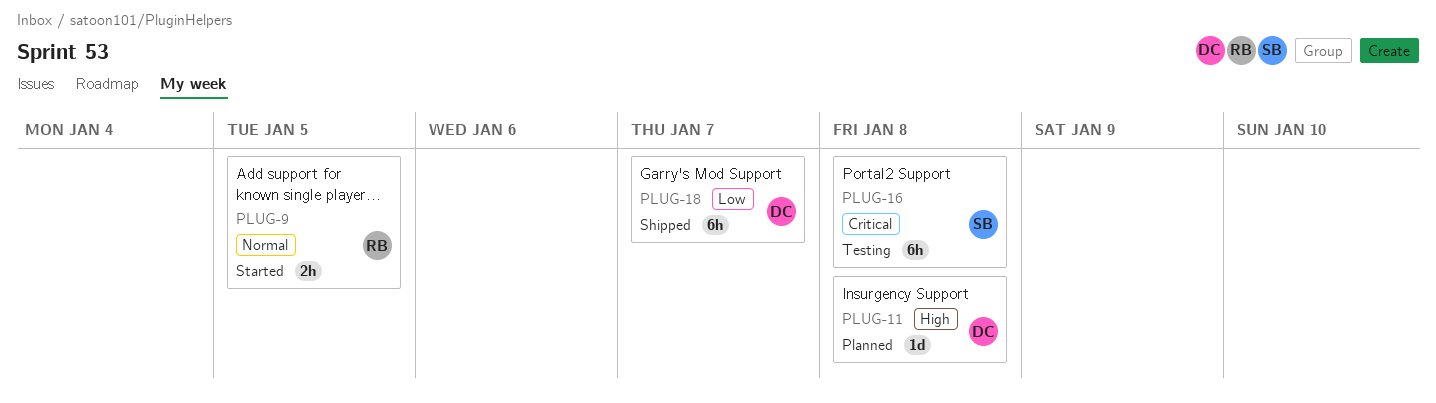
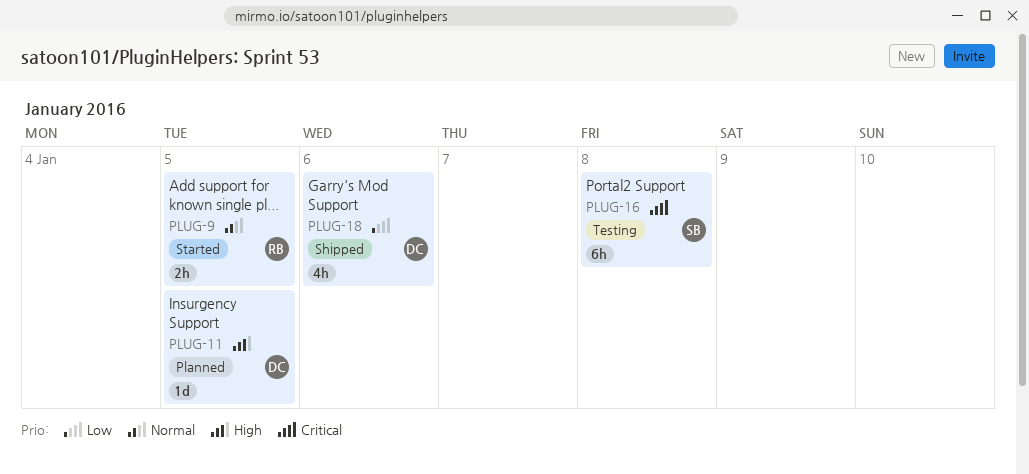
PLUG-11, due: Jan 8 -> Jan 5
PLUG-18, estimate: 6h -> 4h
PLUG-18, due: Jan 7 -> Jan 6

